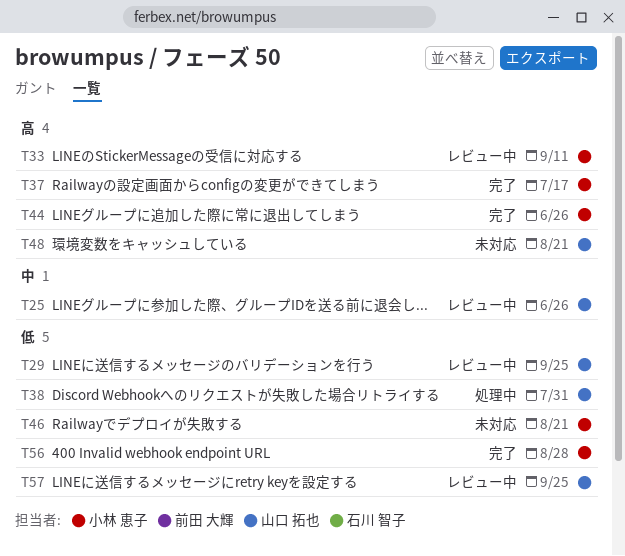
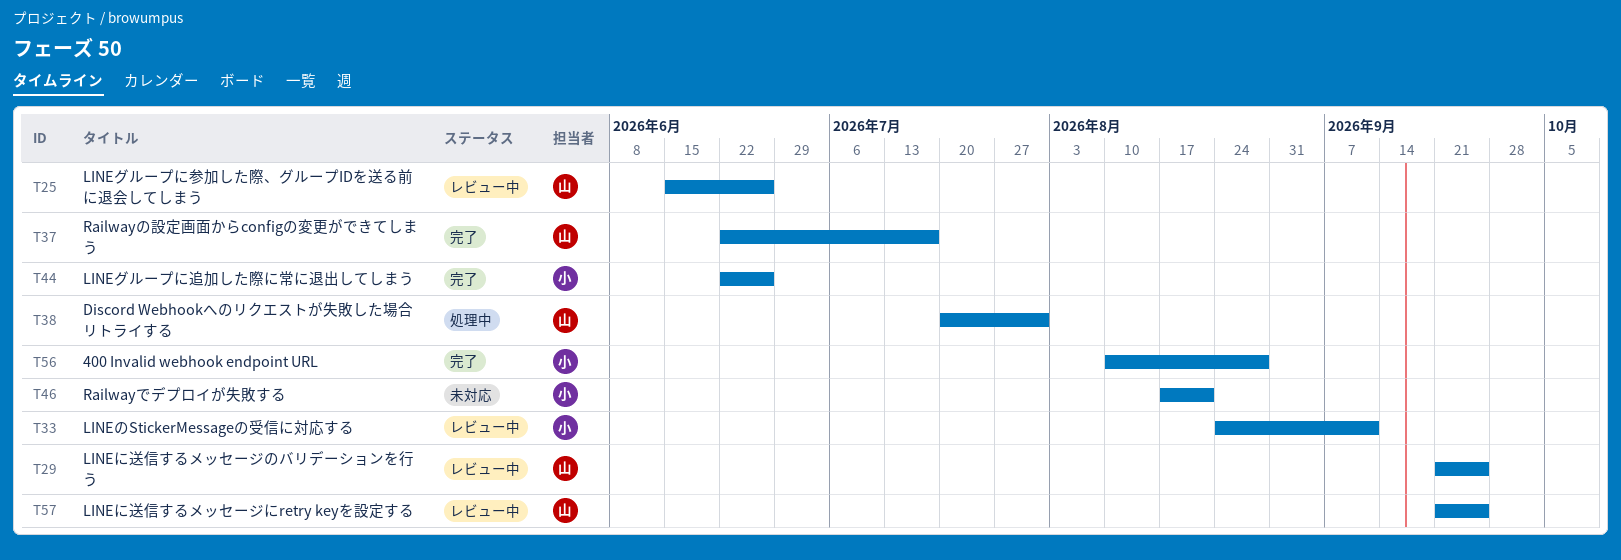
T37, owner: 小林 恵子 -> 山口 拓也
T48: present -> none

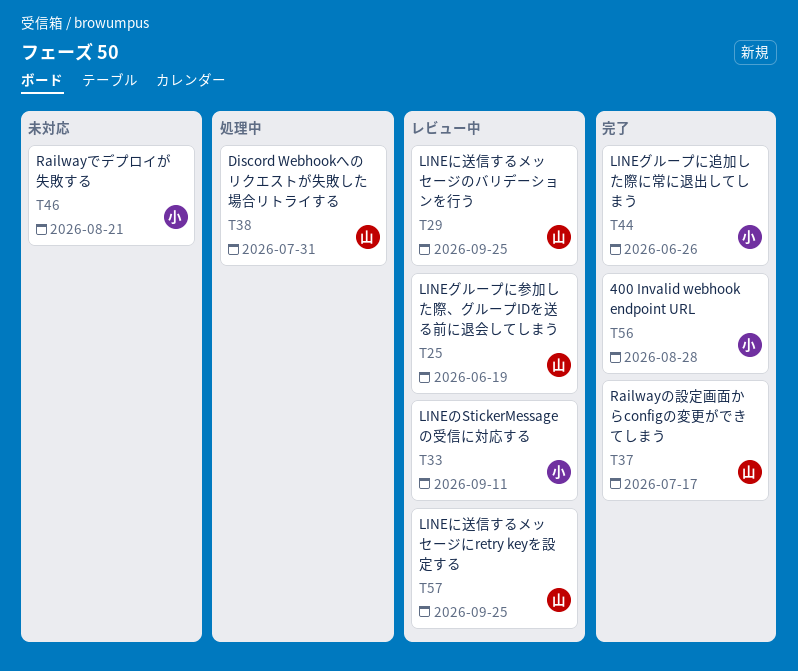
T25, due: Jun 26 -> Jun 19

